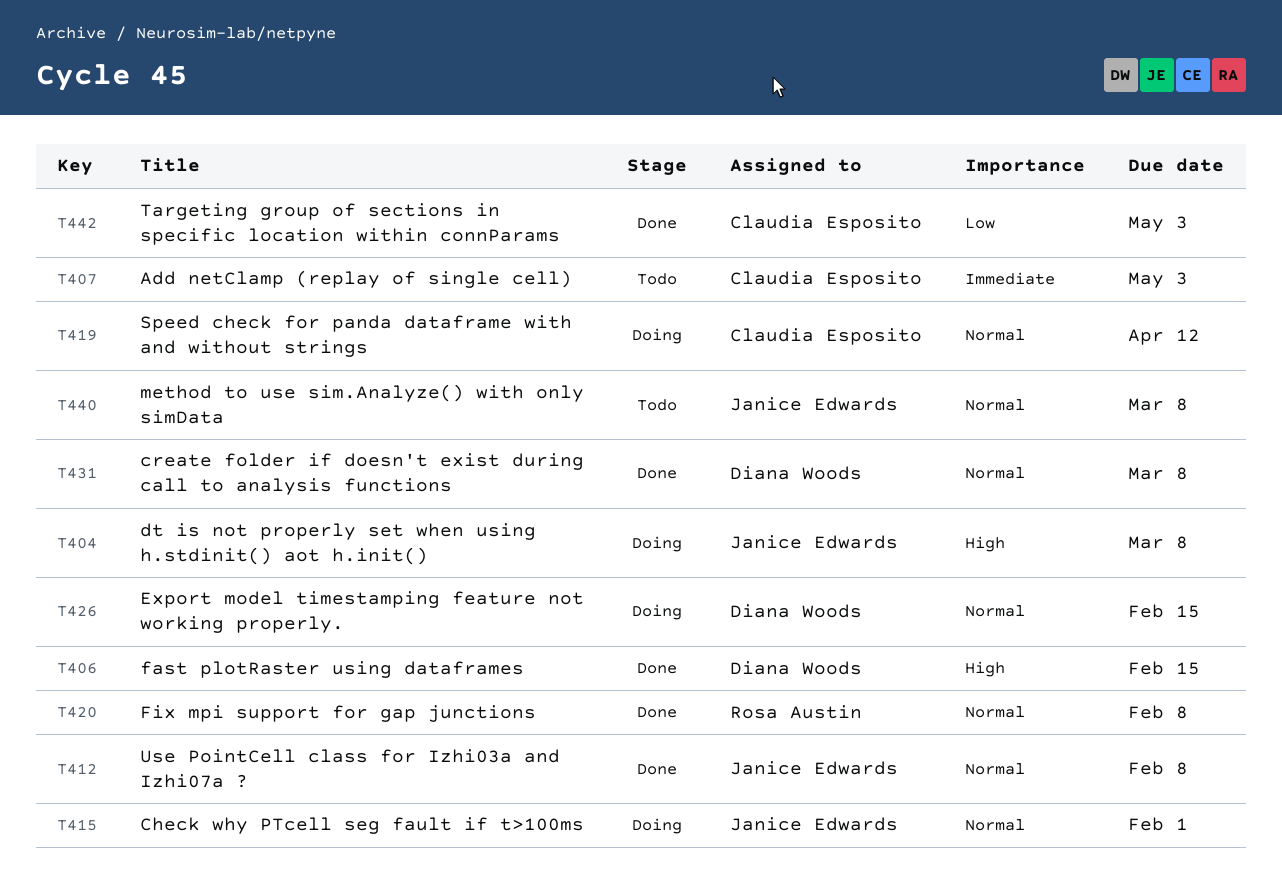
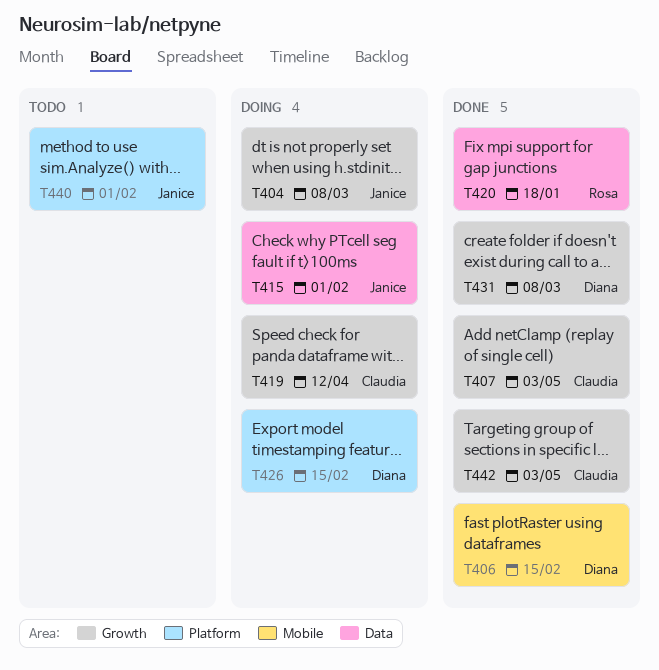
T407, status: Todo -> Done
T412: present -> none
T420, due: Feb 8 -> Jan 18
T440, due: Mar 8 -> Feb 1

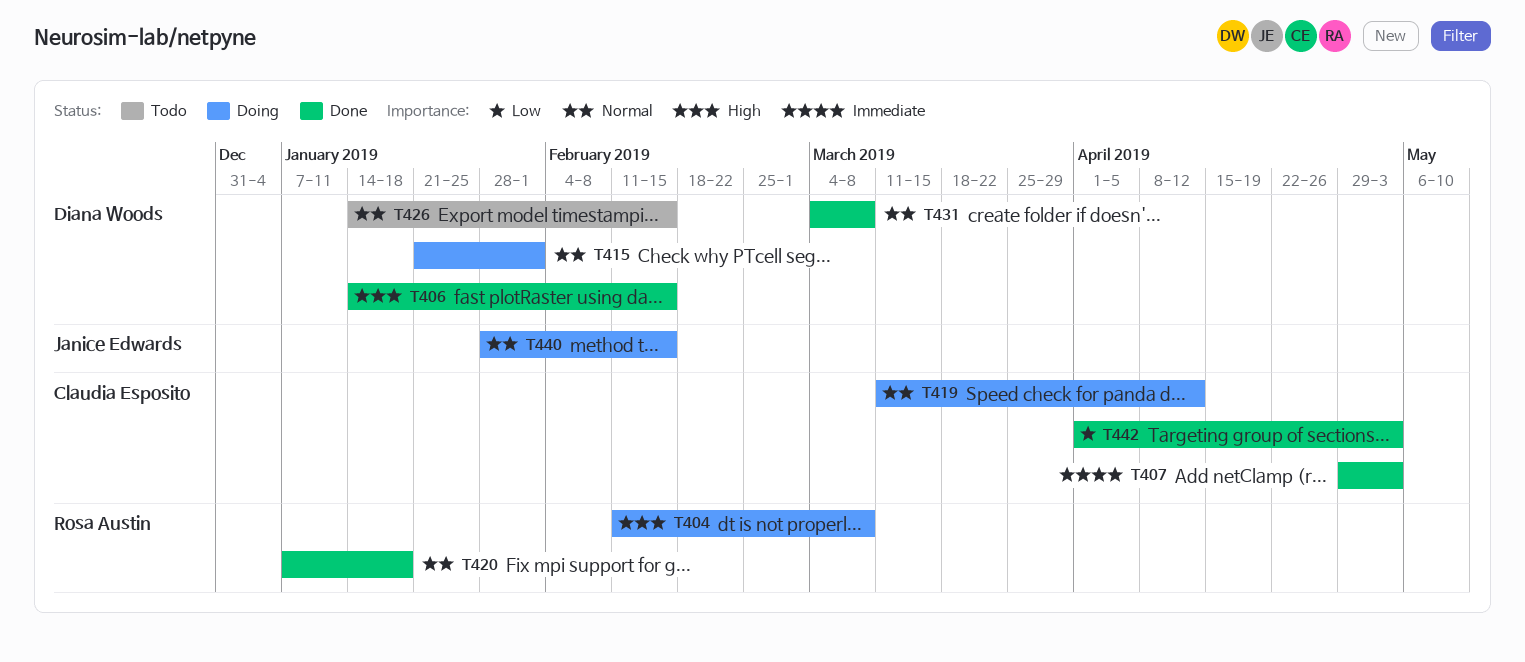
T404, owner: Janice Edwards -> Rosa Austin
T415, owner: Janice Edwards -> Diana Woods
T426, status: Doing -> Todo
T440, status: Todo -> Doing
T440, due: Feb 1 -> Feb 15

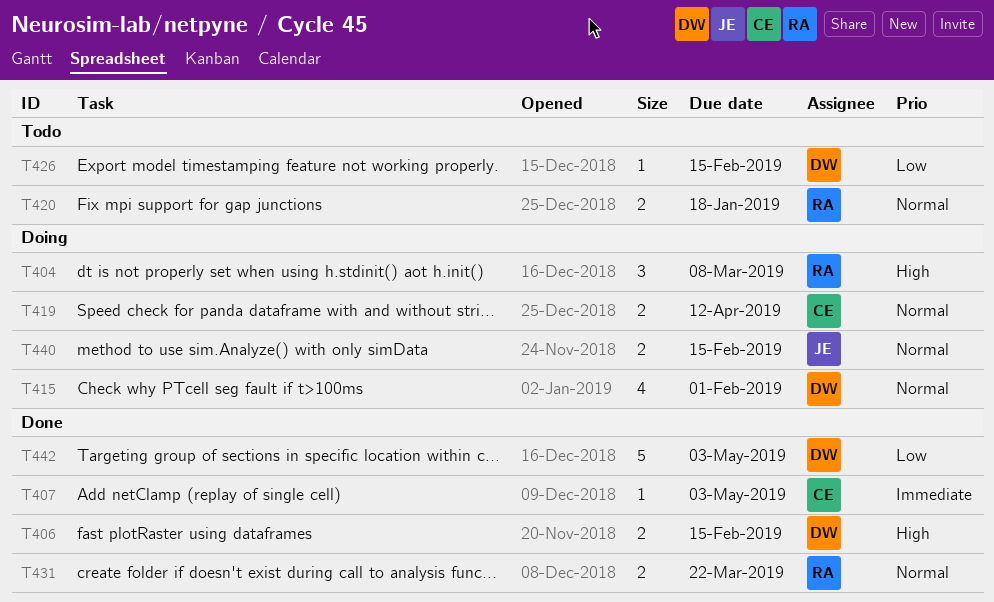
T420, status: Done -> Todo
T426, priority: Normal -> Low
T431, owner: Diana Woods -> Rosa Austin
T431, due: Mar 8 -> Mar 22
T442, owner: Claudia Esposito -> Diana Woods

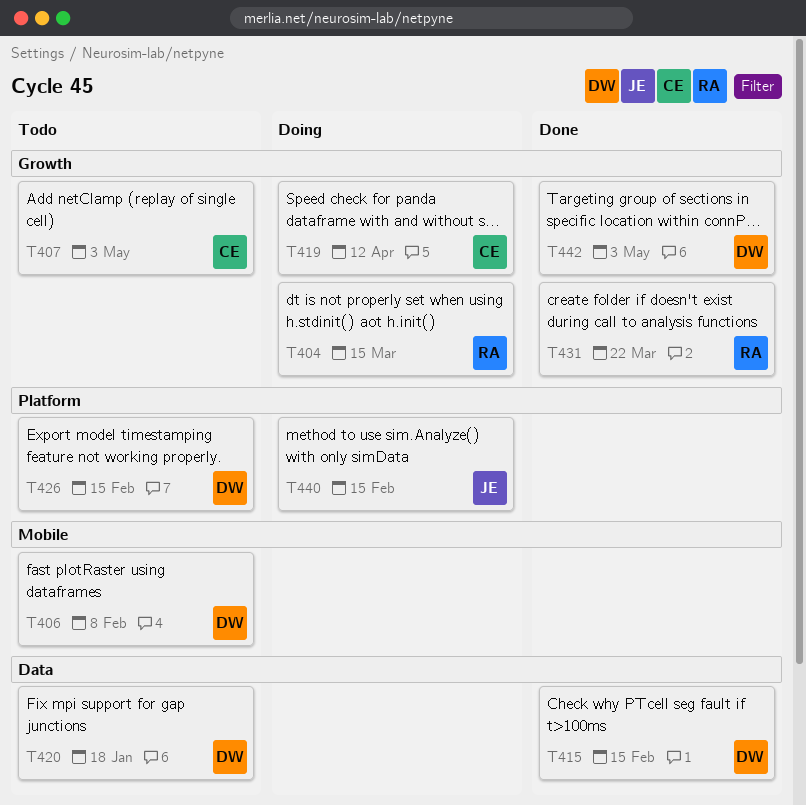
T404, due: Mar 8 -> Mar 15
T406, status: Done -> Todo
T406, due: Feb 15 -> Feb 8
T407, status: Done -> Todo
T415, status: Doing -> Done
T415, due: Feb 1 -> Feb 15
T420, owner: RA -> DW

